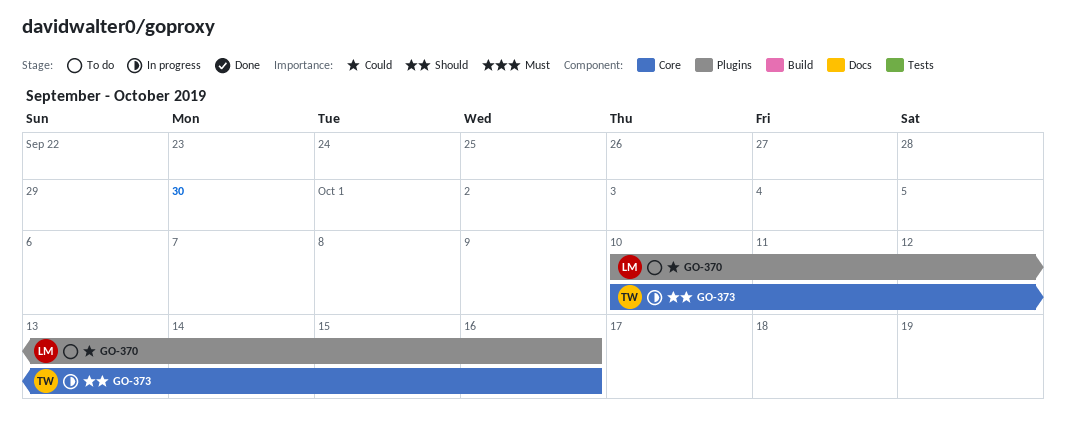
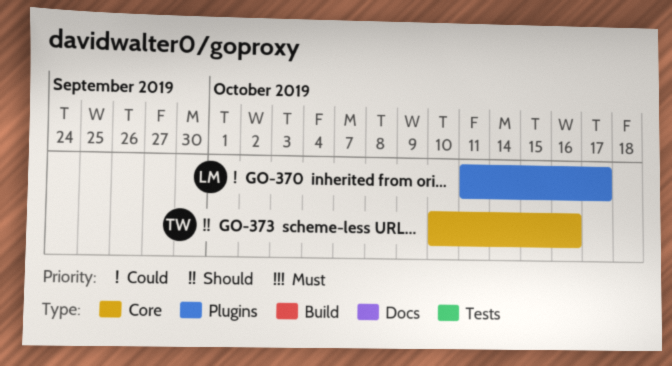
GO-370, start: Oct 10 -> Oct 11
GO-370, due: Oct 16 -> Oct 17

